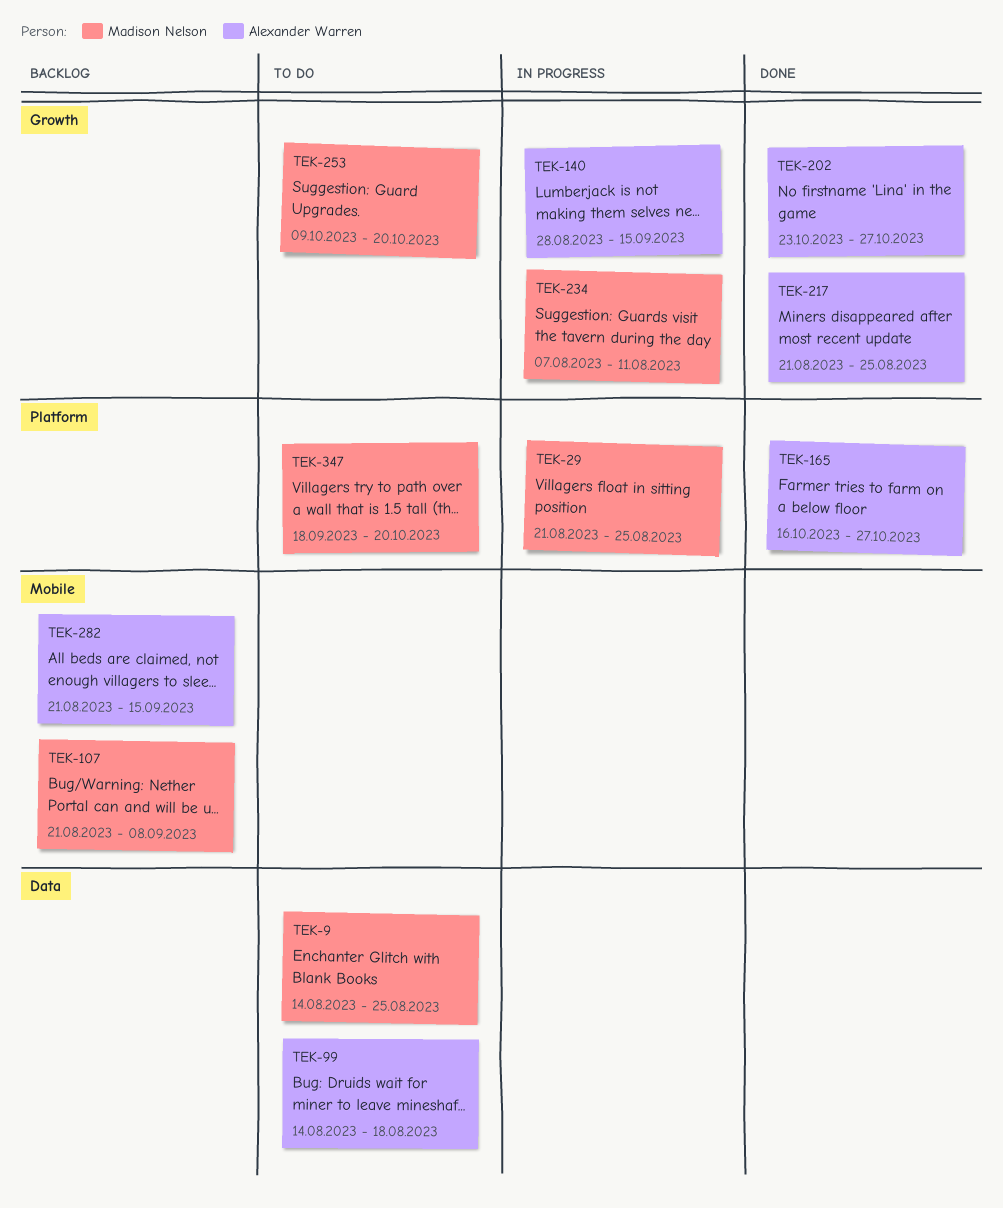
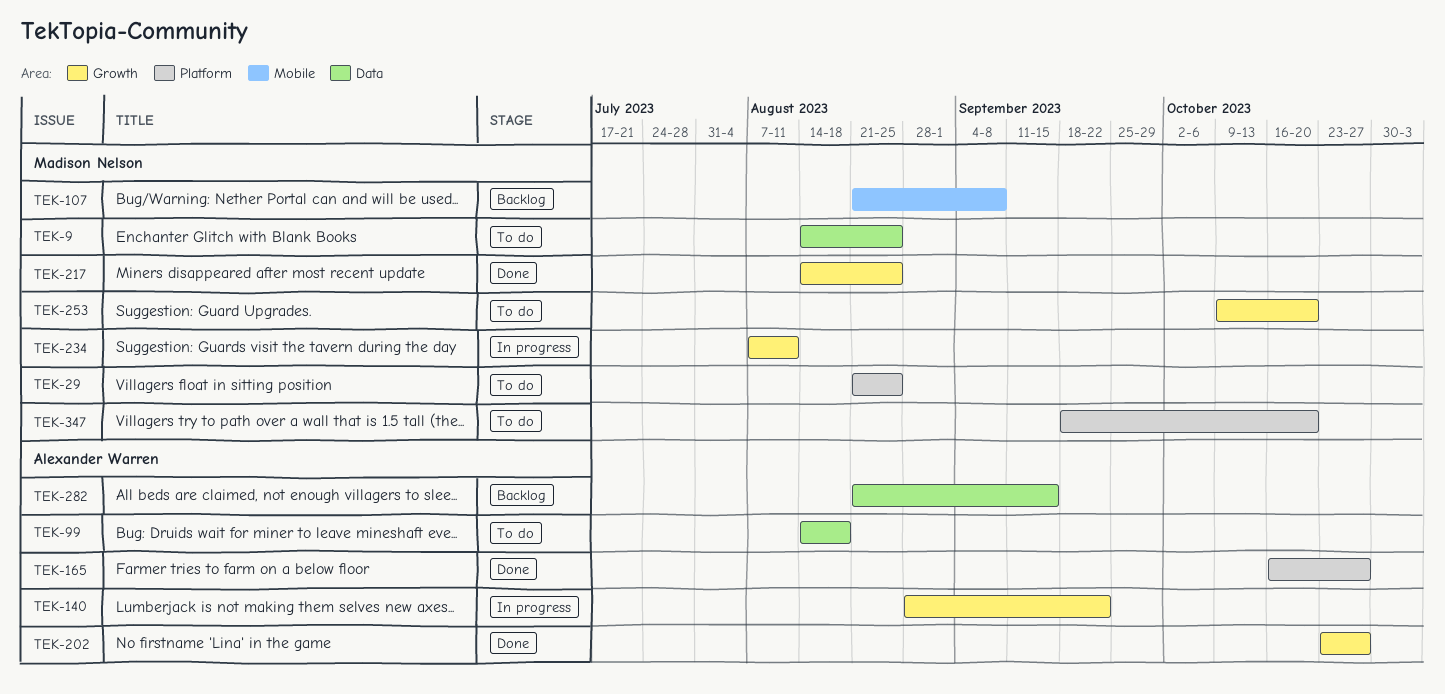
TEK-29, status: In progress -> To do
TEK-140, due: Sep 15 -> Sep 22
TEK-217, owner: Alexander Warren -> Madison Nelson
TEK-217, start: Aug 21 -> Aug 14
TEK-282, label: Mobile -> Data

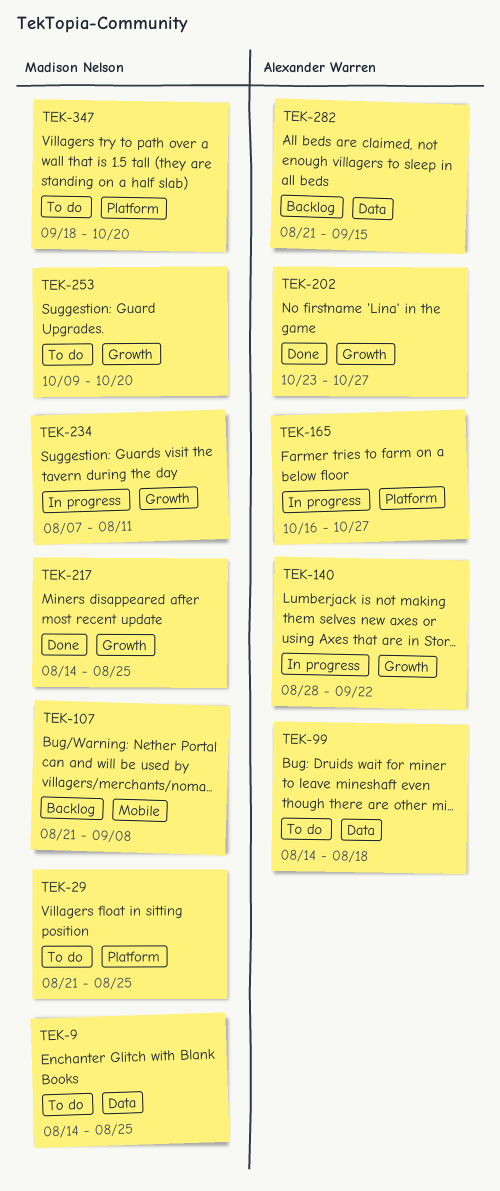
TEK-165, status: Done -> In progress

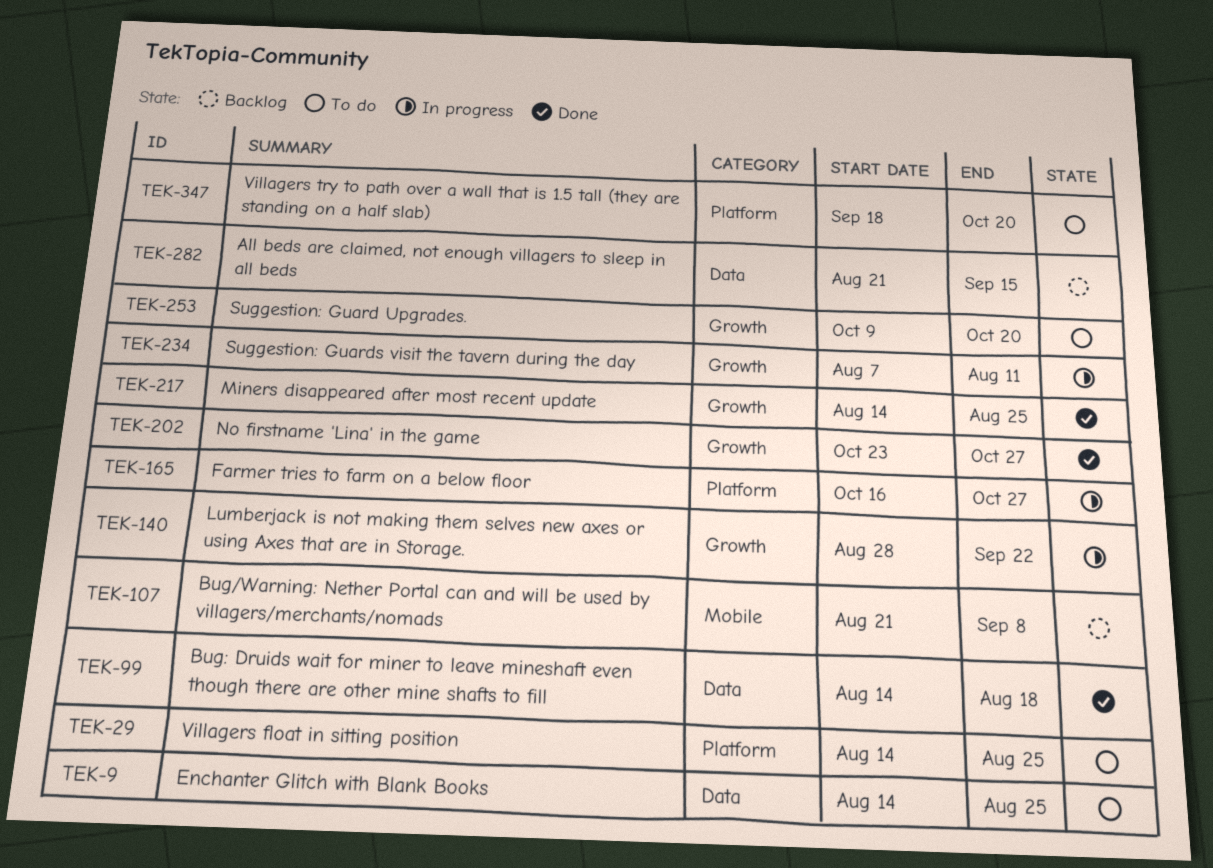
TEK-29, start: Aug 21 -> Aug 14
TEK-99, status: To do -> Done

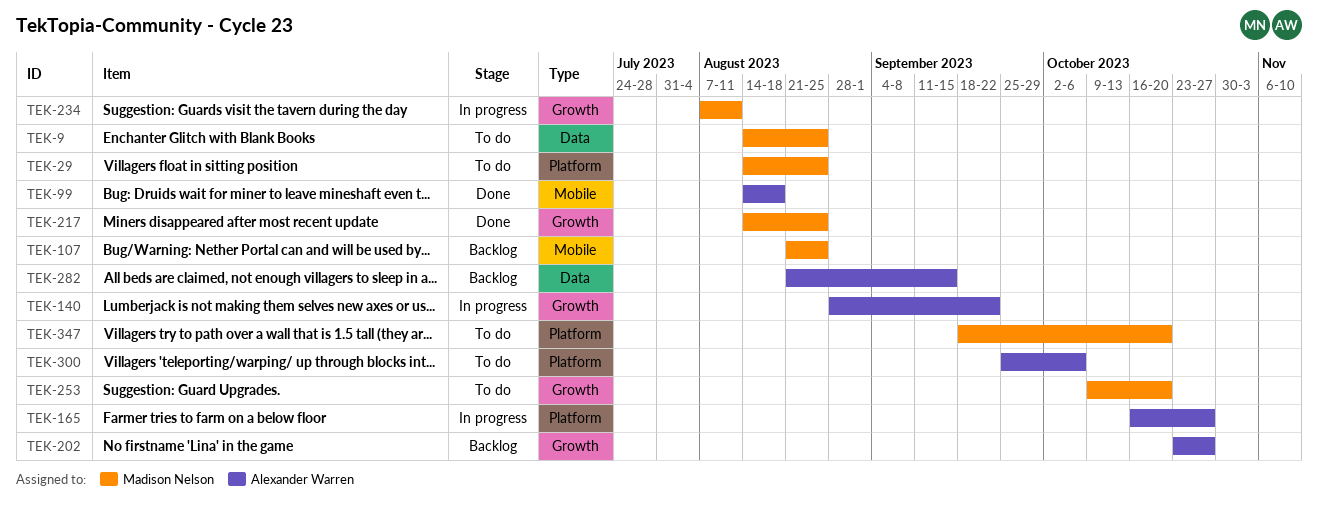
TEK-99, label: Data -> Mobile
TEK-107, due: Sep 8 -> Aug 25
TEK-202, status: Done -> Backlog
TEK-300: none -> present

